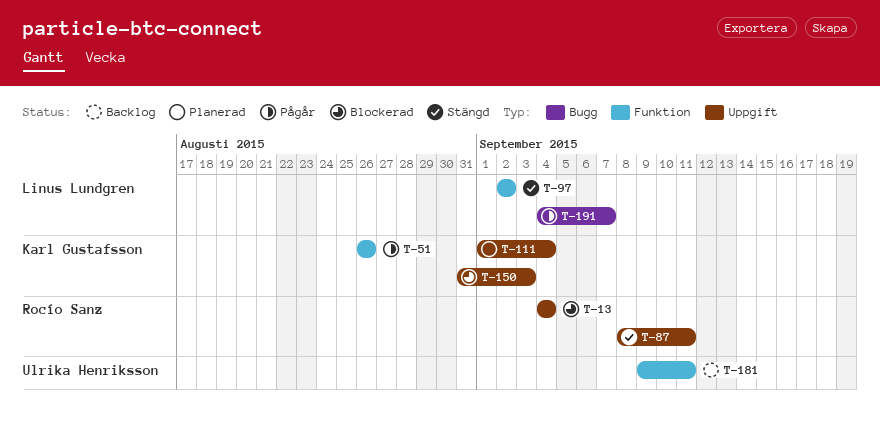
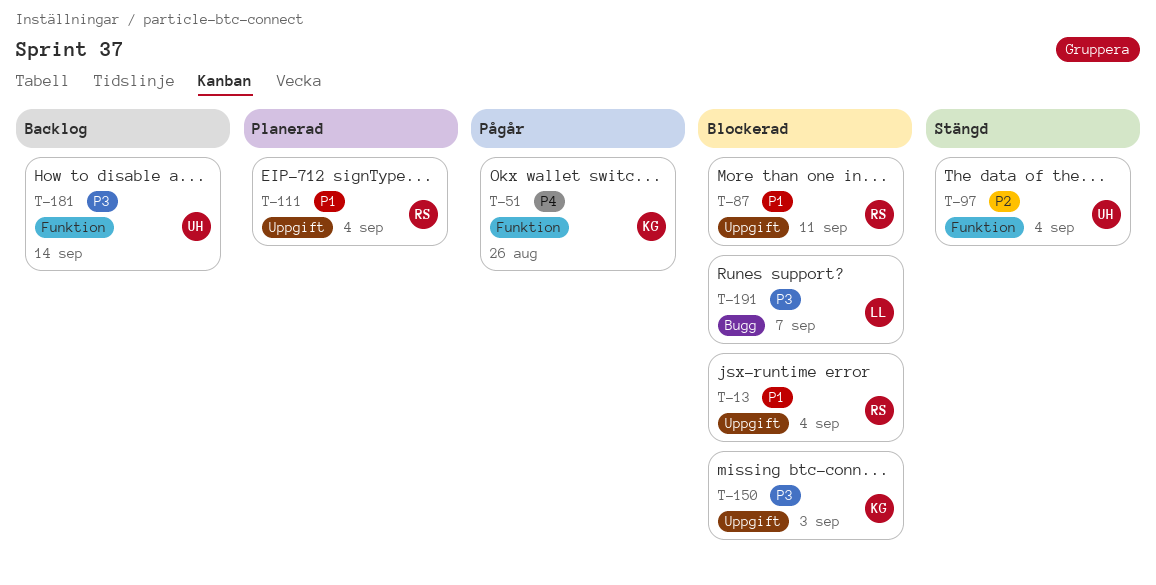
T-87, status: Stängd -> Blockerad
T-97, owner: Linus Lundgren -> Ulrika Henriksson
T-97, due: Sep 2 -> Sep 4
T-111, owner: Karl Gustafsson -> Rocío Sanz
T-181, due: Sep 11 -> Sep 14
T-191, status: Pågår -> Blockerad

